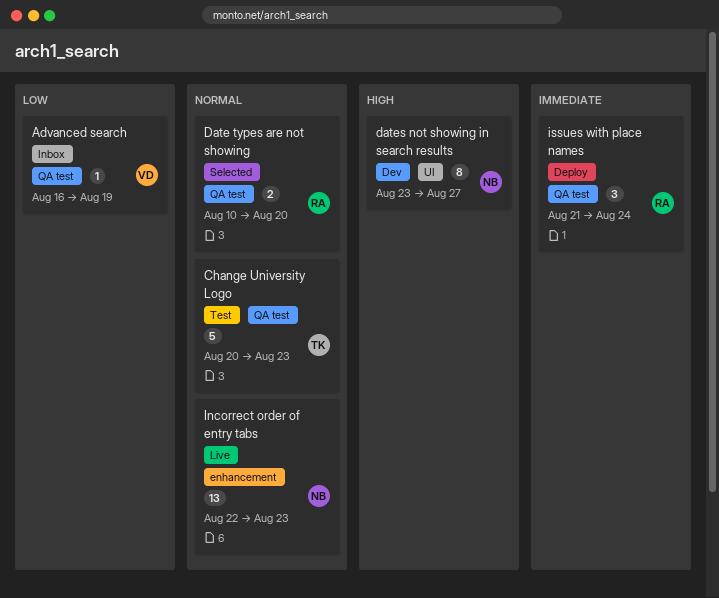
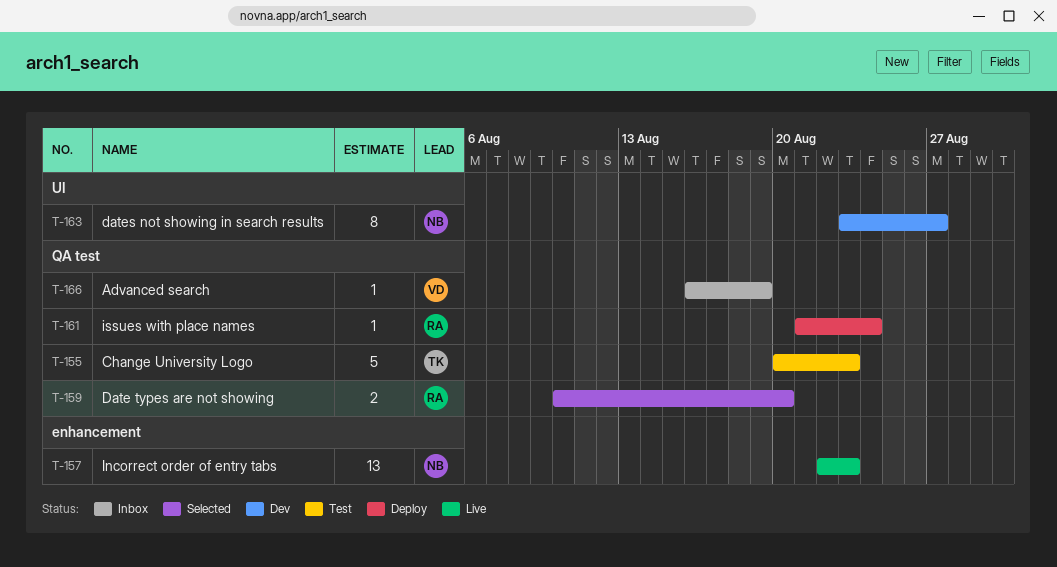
issues with place names, estimate: 3 -> 1

